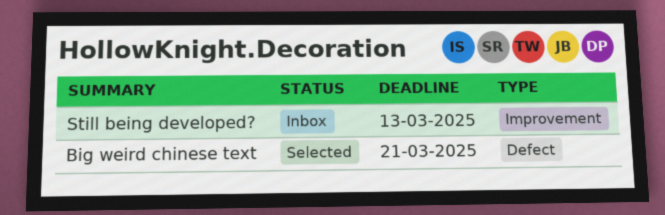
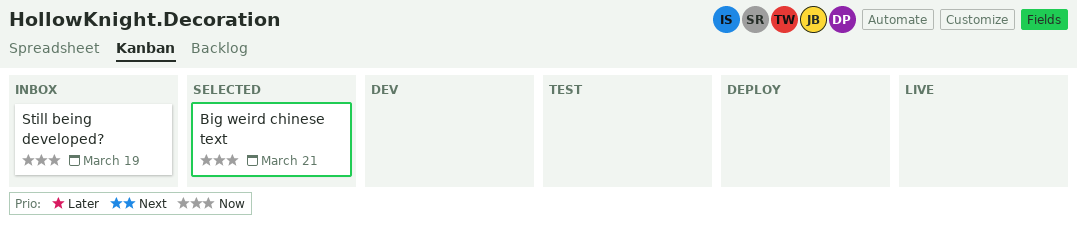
Still being developed?, due: Mar 13 -> Mar 19

